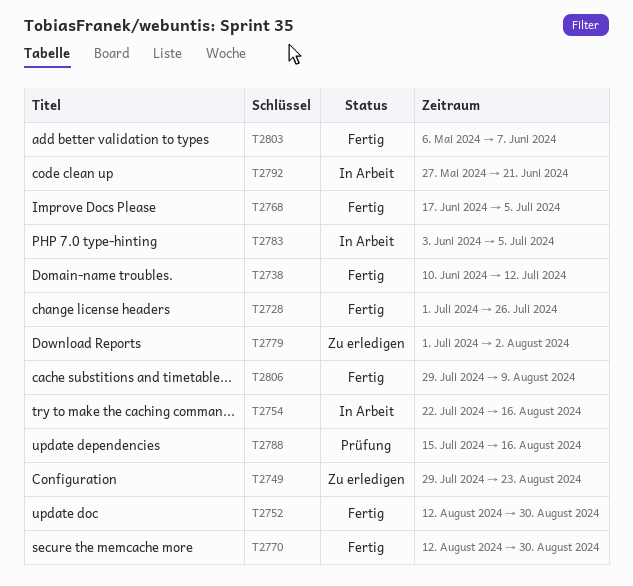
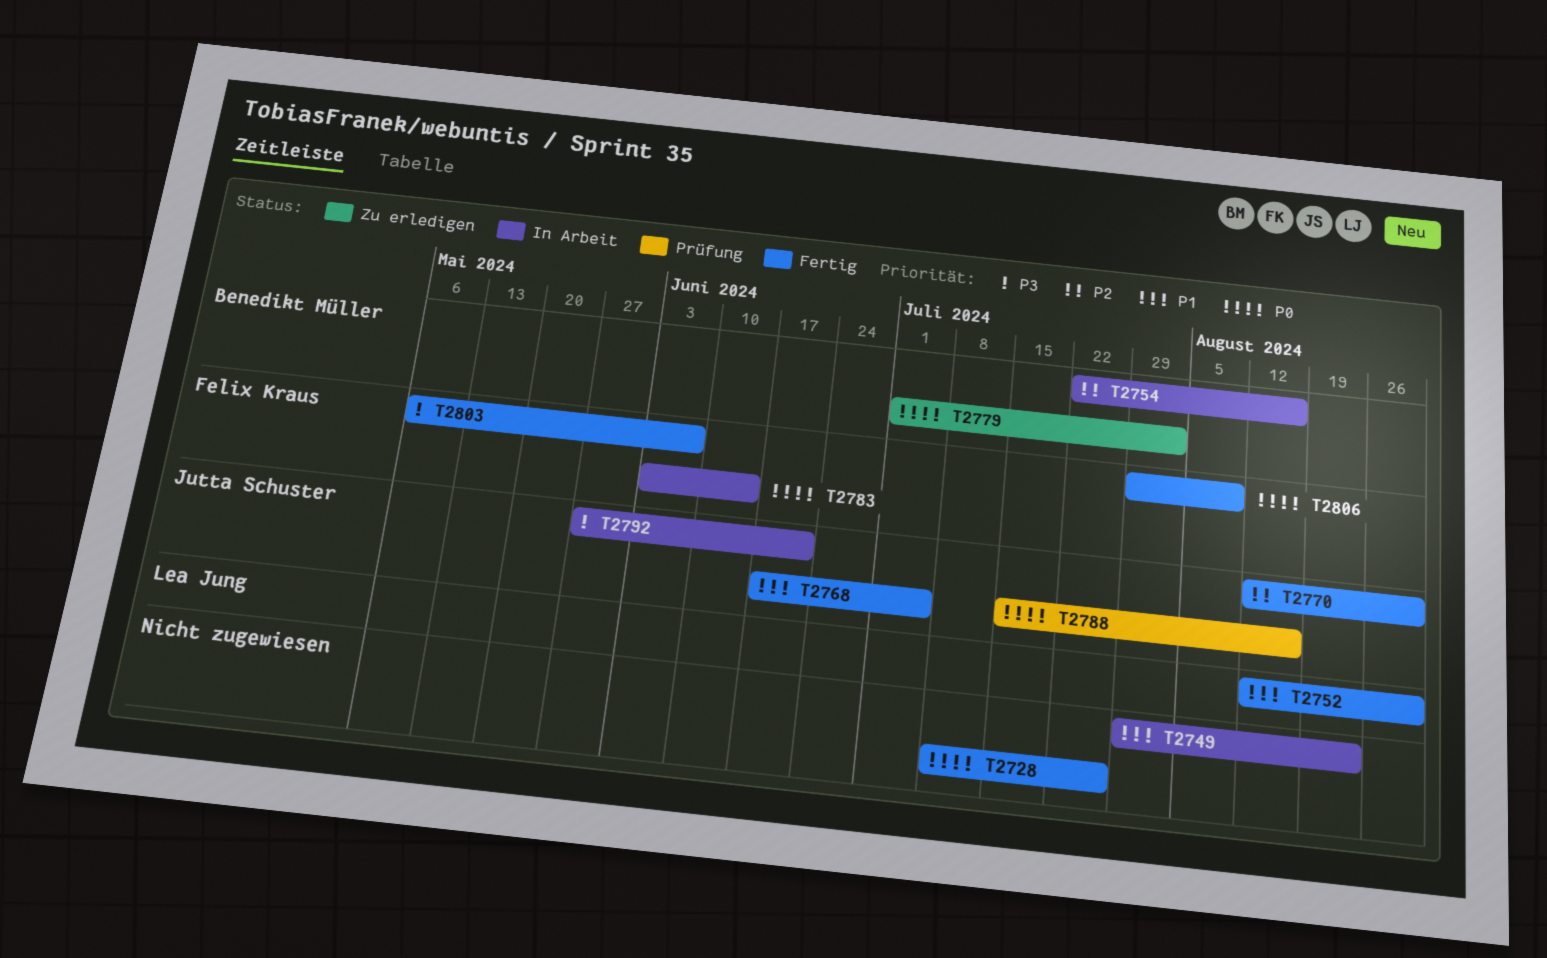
T2728, start: Jul 1 -> Jul 8
T2738: present -> none
T2749, status: Zu erledigen -> In Arbeit
T2783, due: Jul 5 -> Jun 14

